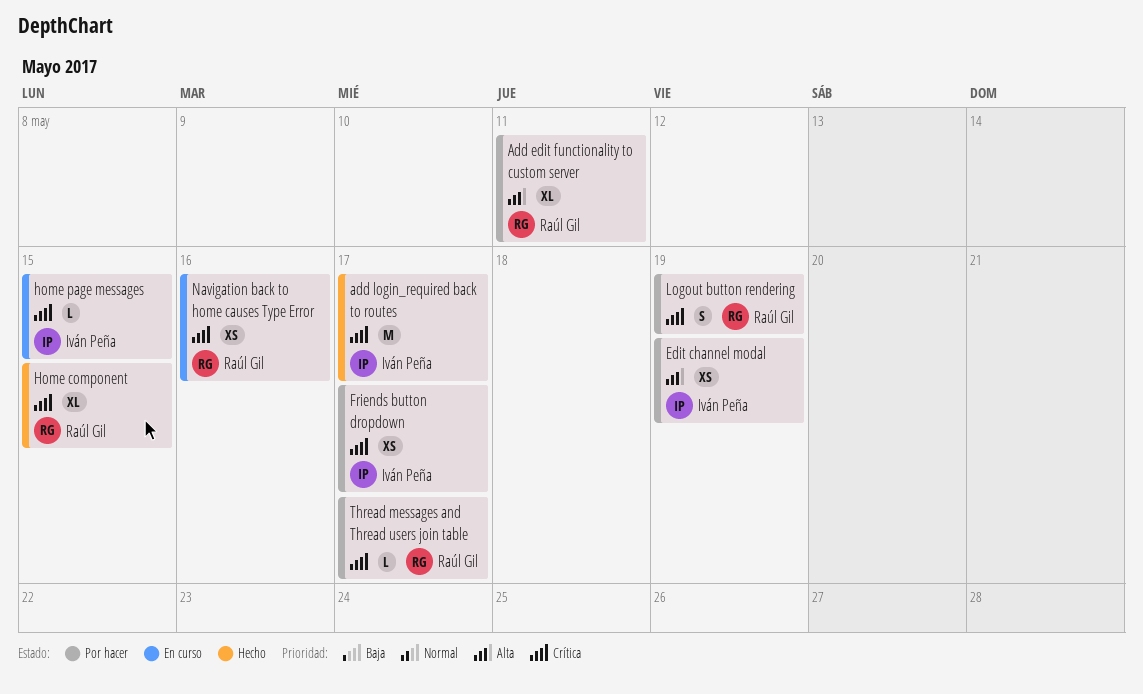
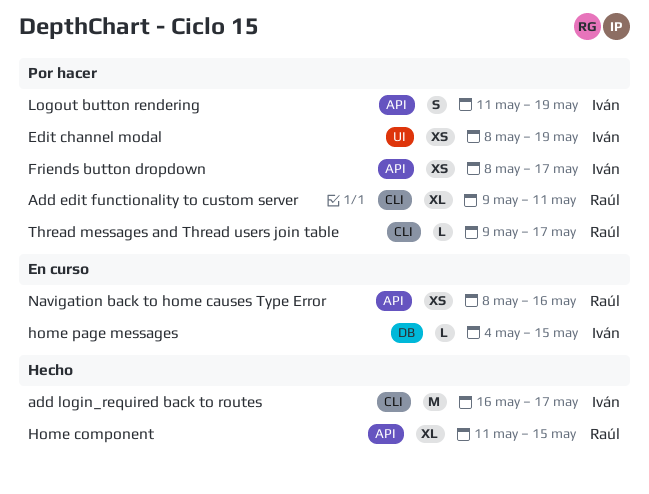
Logout button rendering, owner: Raúl Gil -> Iván Peña

